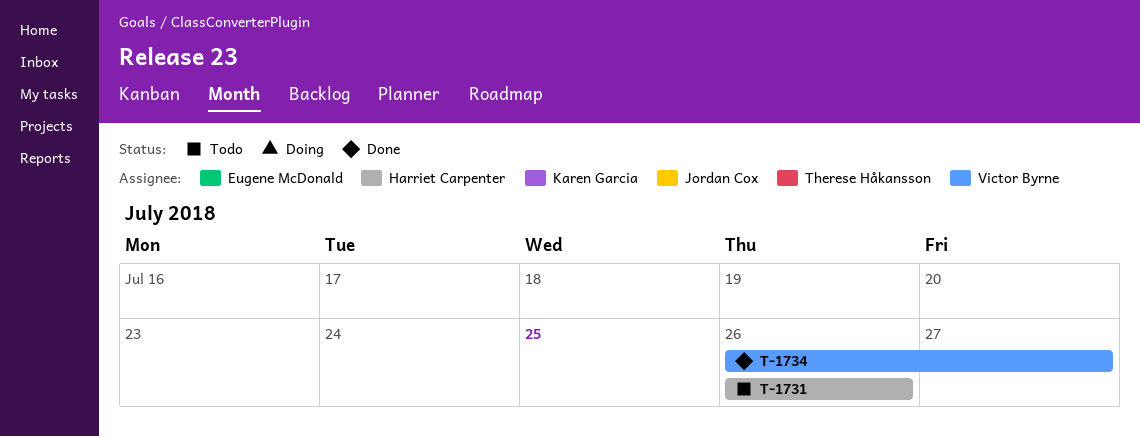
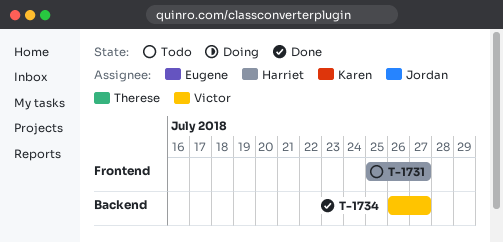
T-1731, start: Jul 26 -> Jul 25
T-1731, due: Jul 26 -> Jul 27

